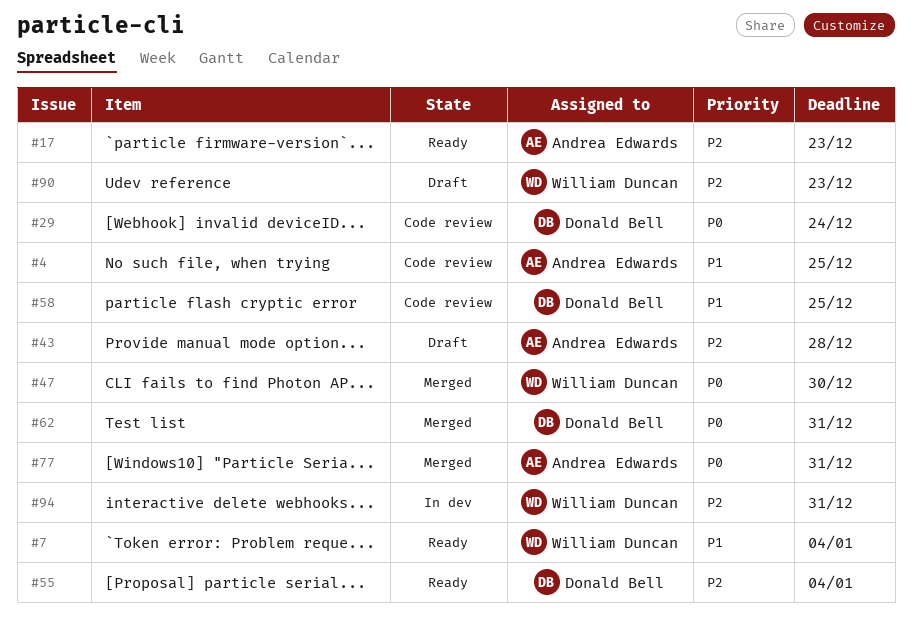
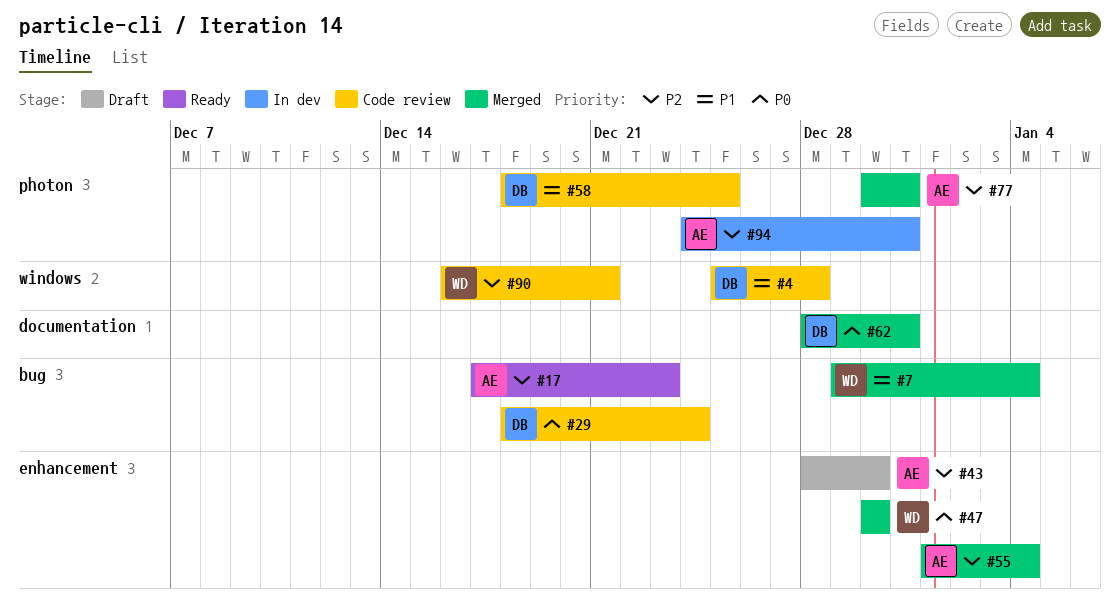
#4, owner: Andrea Edwards -> Donald Bell
#4, due: Dec 25 -> Dec 28
#7, status: Ready -> Merged
#43, due: Dec 28 -> Dec 30
#55, status: Ready -> Merged
#55, owner: Donald Bell -> Andrea Edwards
#77, priority: P0 -> P2
#90, status: Draft -> Code review
#90, due: Dec 23 -> Dec 21
#94, owner: William Duncan -> Andrea Edwards

